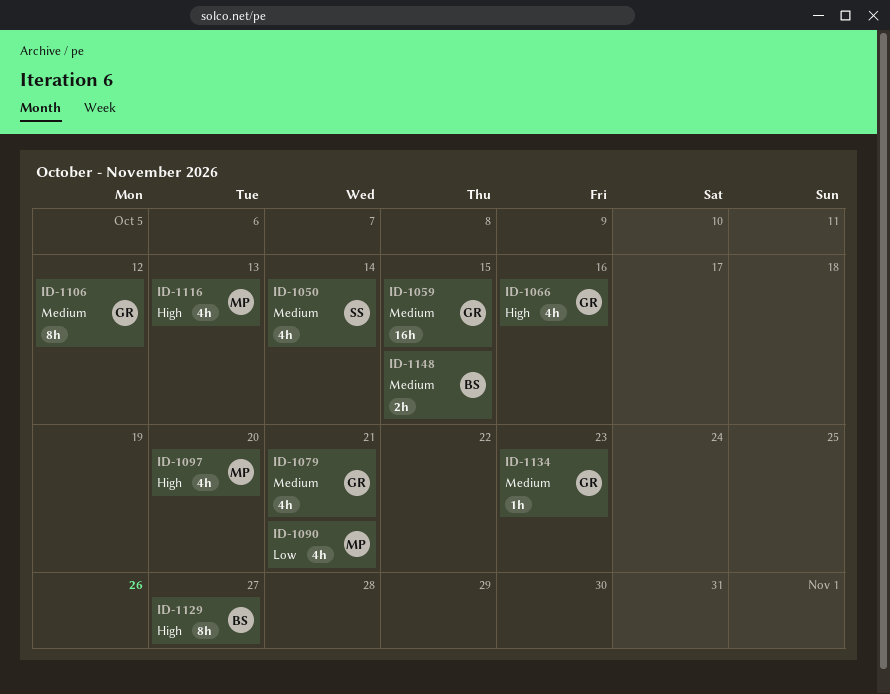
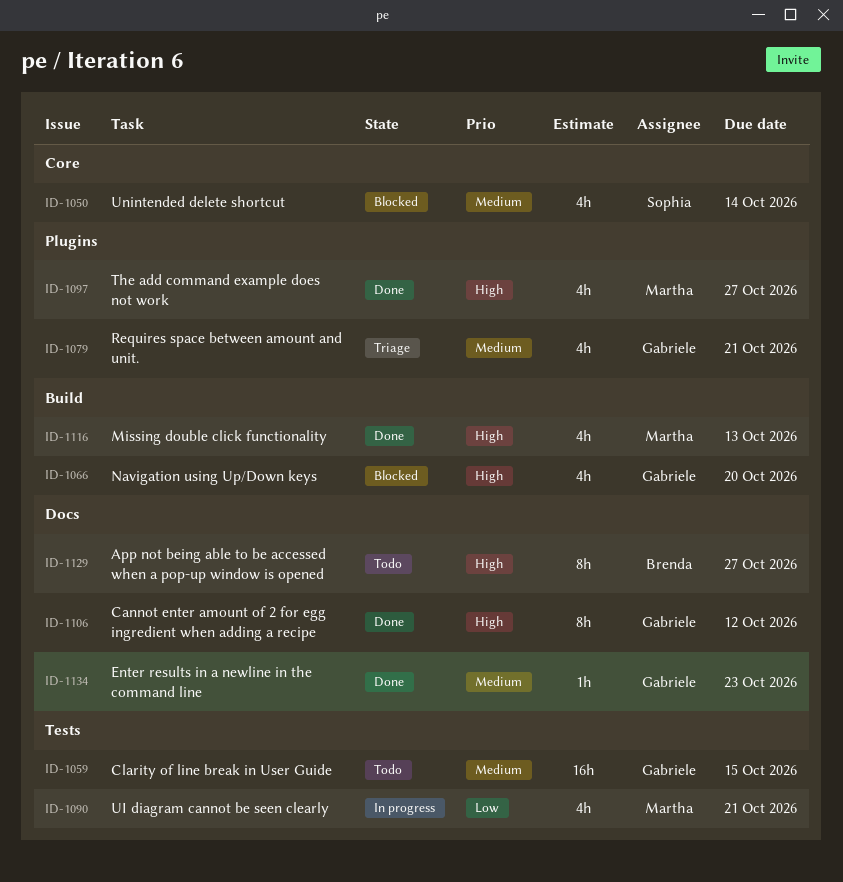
ID-1066, due: Oct 16 -> Oct 20
ID-1097, due: Oct 20 -> Oct 27
ID-1106, priority: Medium -> High
ID-1148: present -> none

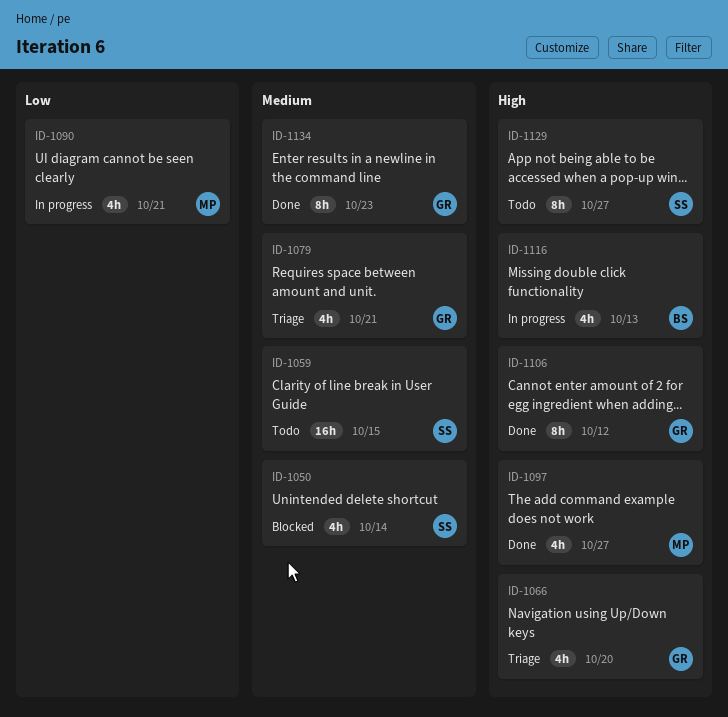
ID-1059, owner: Gabriele -> Sophia
ID-1066, status: Blocked -> Triage
ID-1116, status: Done -> In progress
ID-1116, owner: Martha -> Brenda
ID-1129, owner: Brenda -> Sophia
ID-1134, estimate: 1h -> 8h

